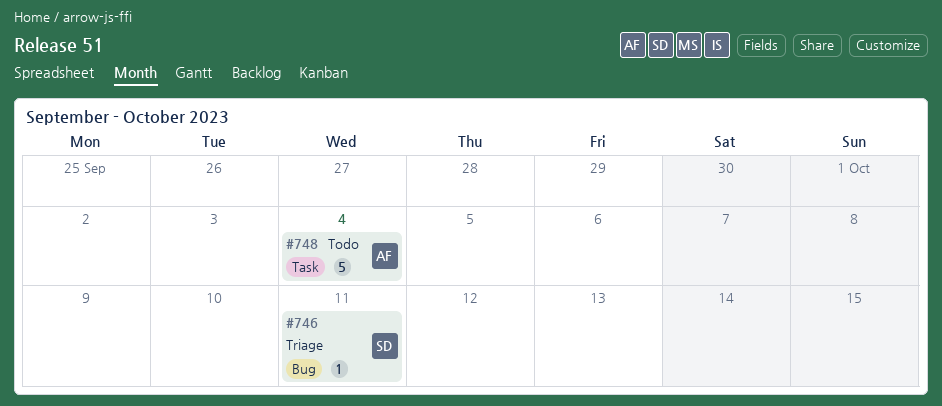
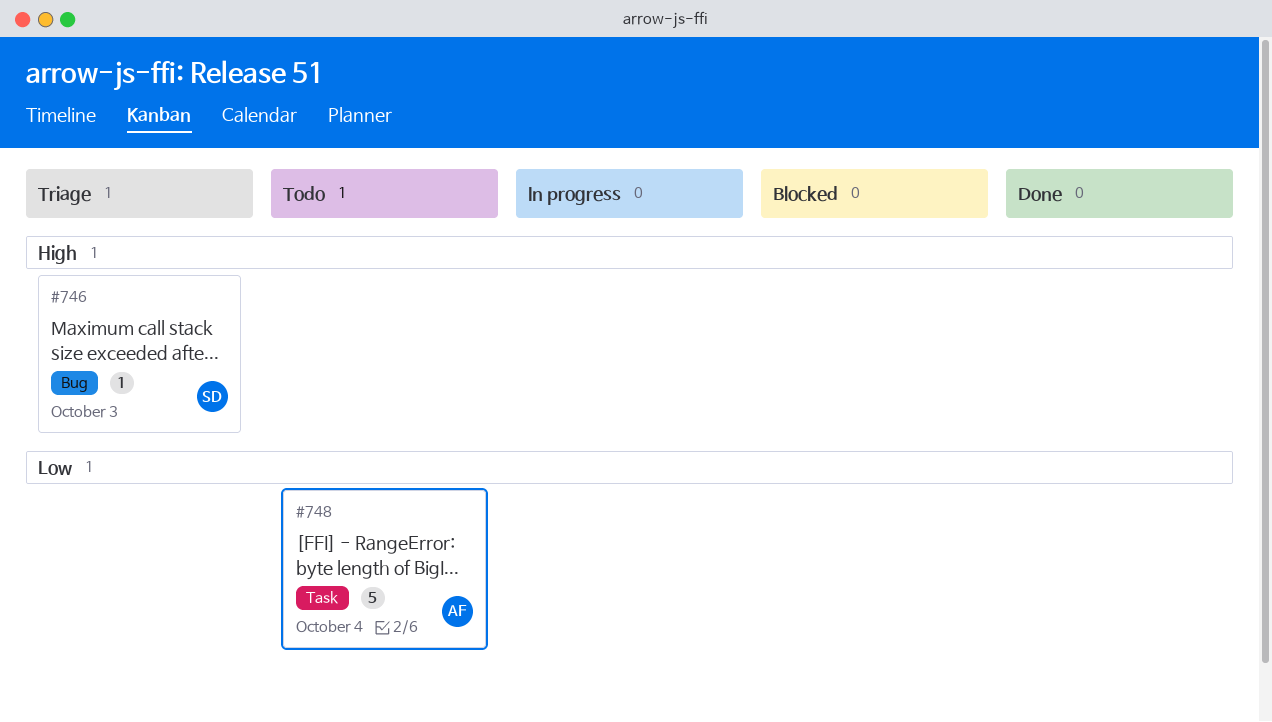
#746, due: Oct 11 -> Oct 3

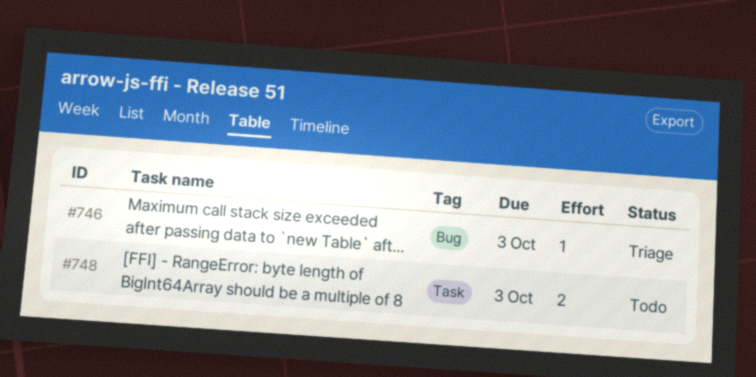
#748, estimate: 5 -> 2
#748, due: Oct 4 -> Oct 3

